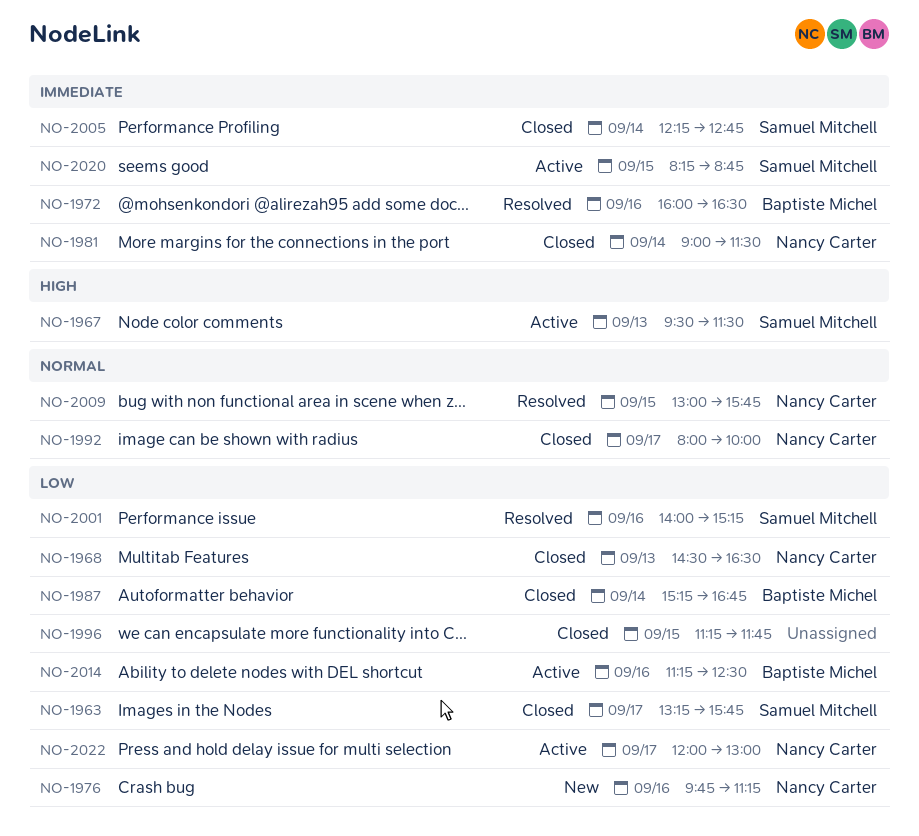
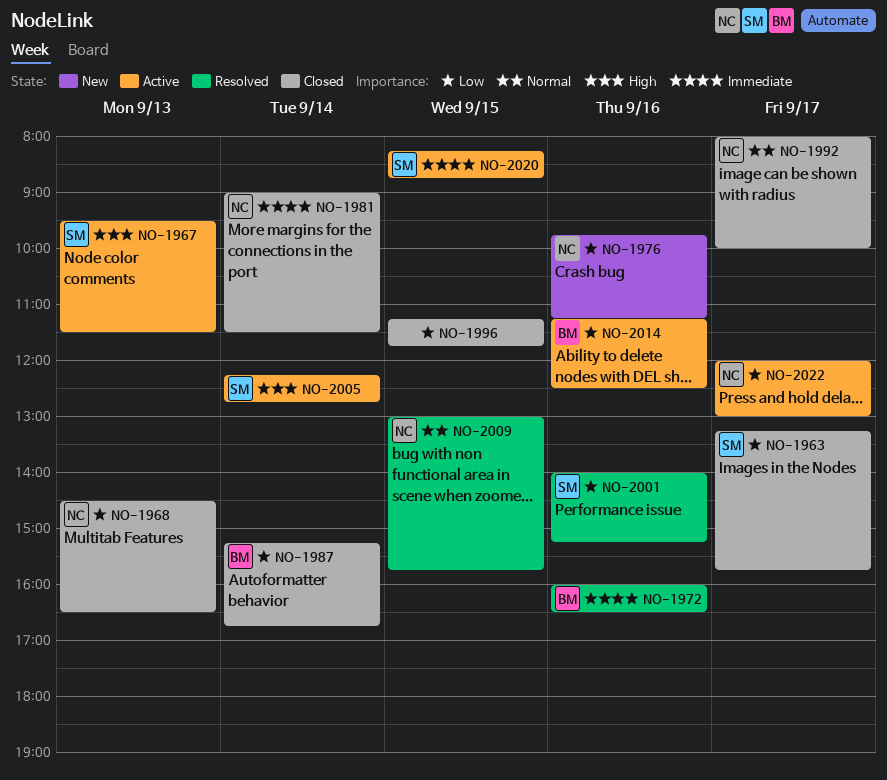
NO-2005, status: Closed -> Active
NO-2005, priority: Immediate -> High

